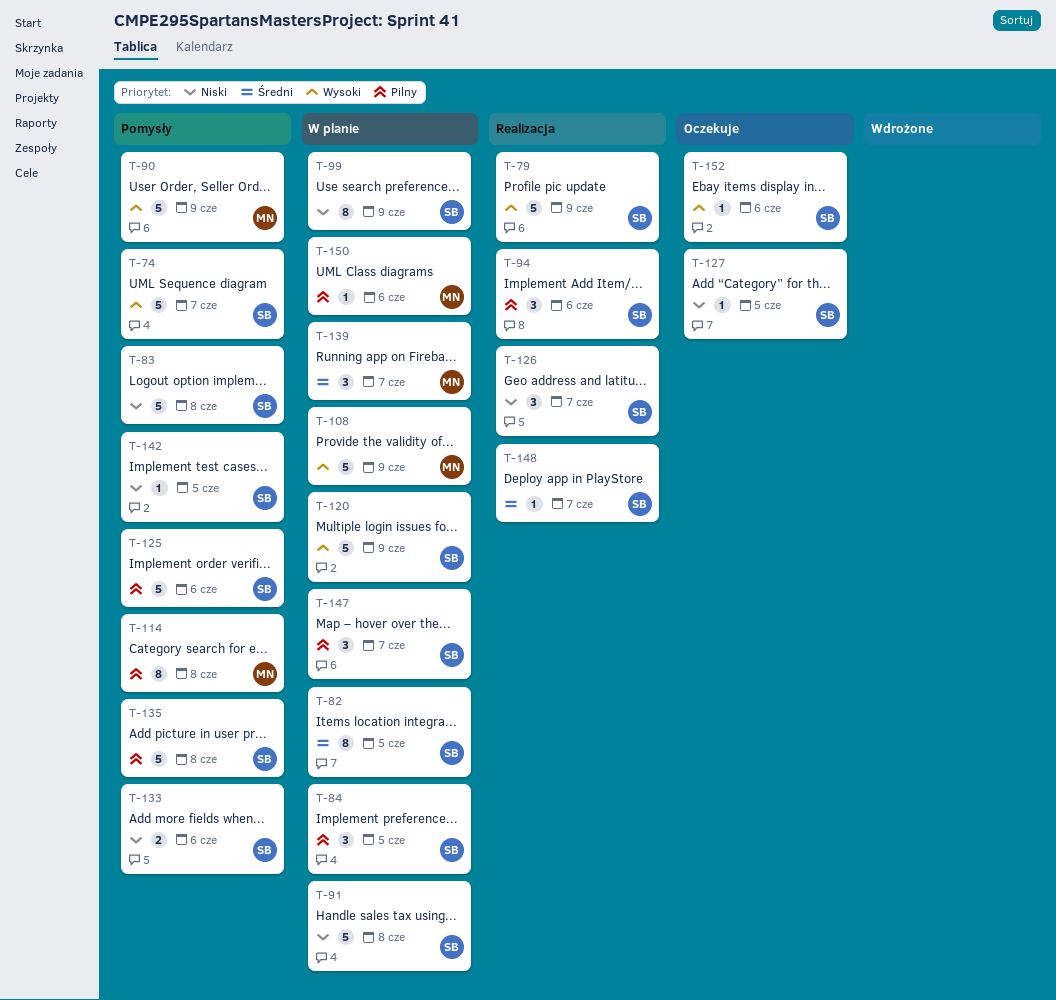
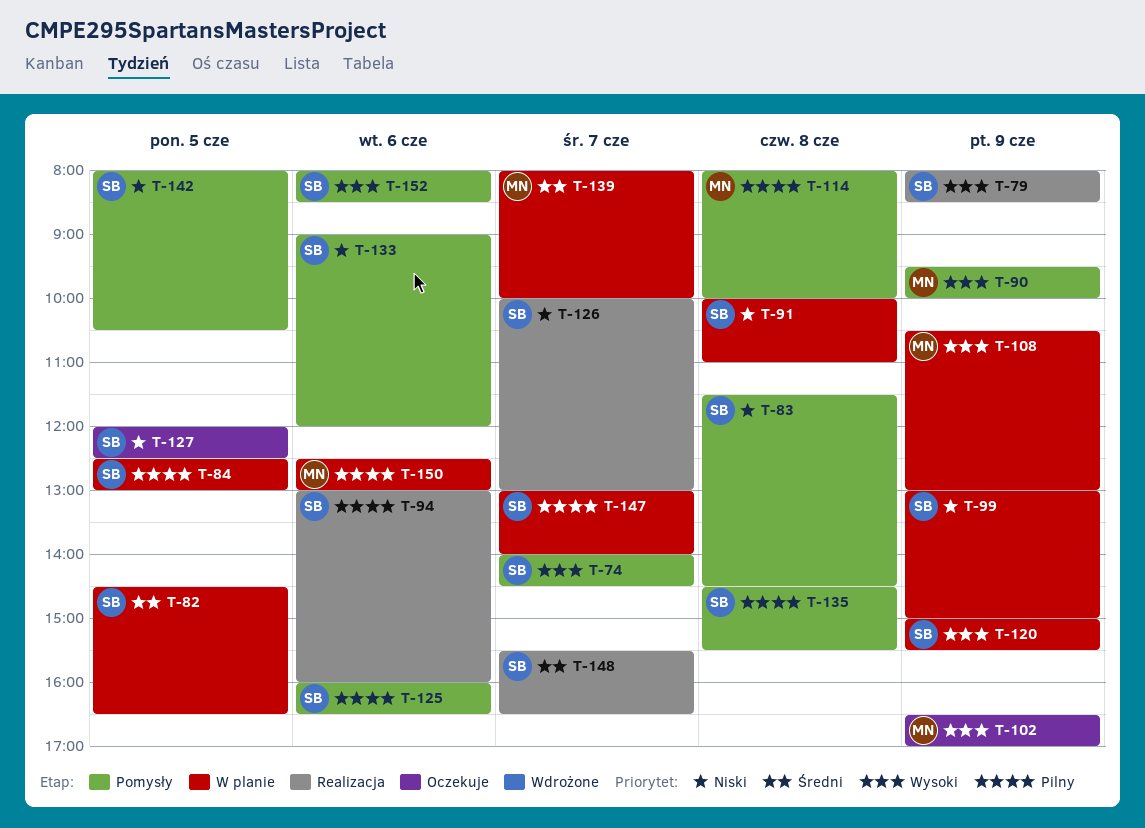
T-102: none -> present
T-152, status: Oczekuje -> Pomysły

